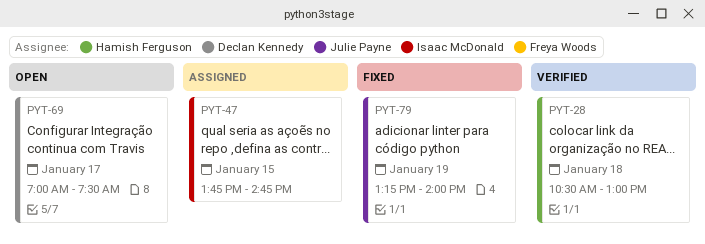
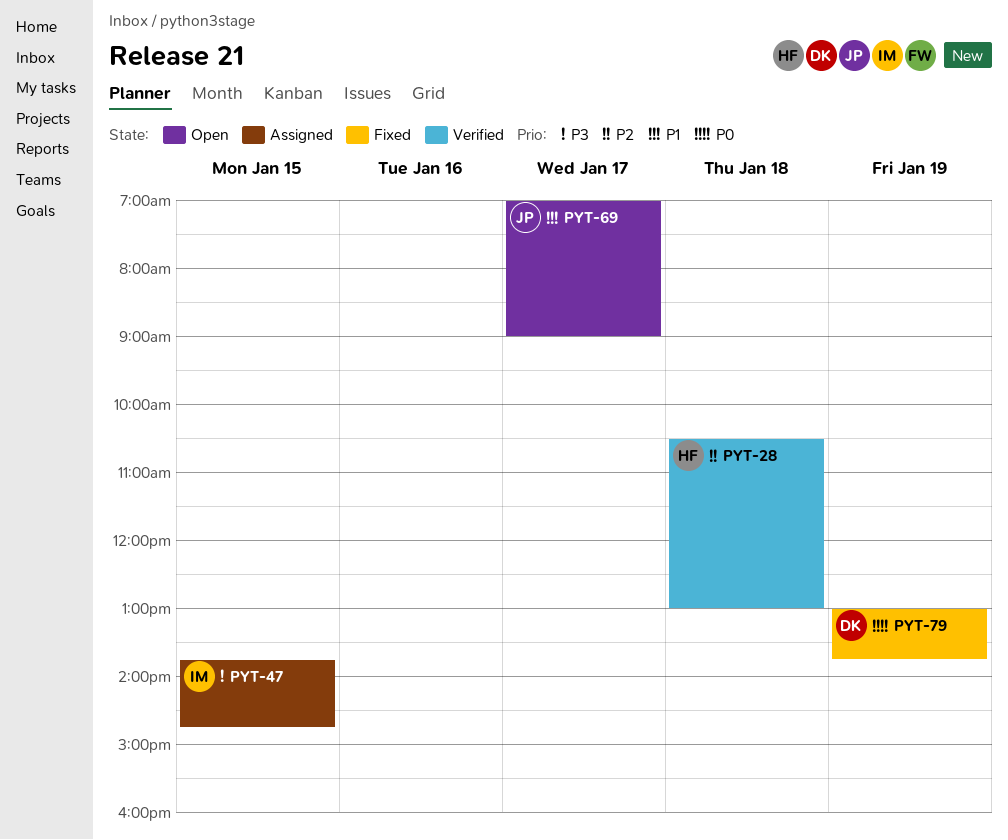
PYT-69, owner: Declan Kennedy -> Julie Payne
PYT-69, ends: 07:30 -> 09:00
PYT-79, owner: Julie Payne -> Declan Kennedy
PYT-79, begins: 13:15 -> 13:00
PYT-79, ends: 14:00 -> 13:45

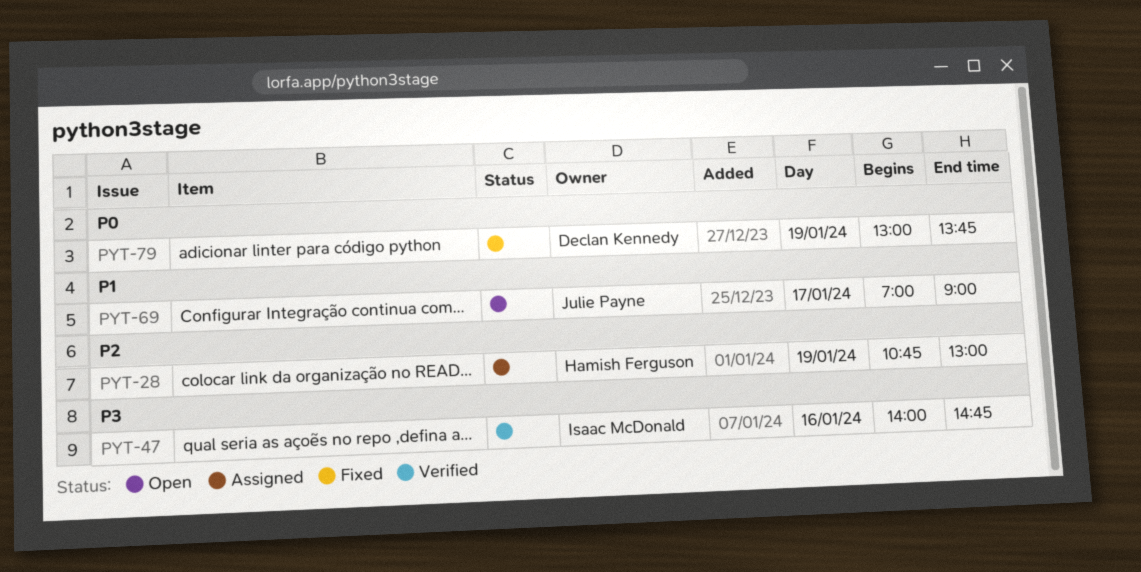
PYT-28, status: Verified -> Assigned
PYT-28, day: Jan 18 -> Jan 19
PYT-28, begins: 10:30 -> 10:45
PYT-47, status: Assigned -> Verified
PYT-47, day: Jan 15 -> Jan 16
PYT-47, begins: 13:45 -> 14:00

